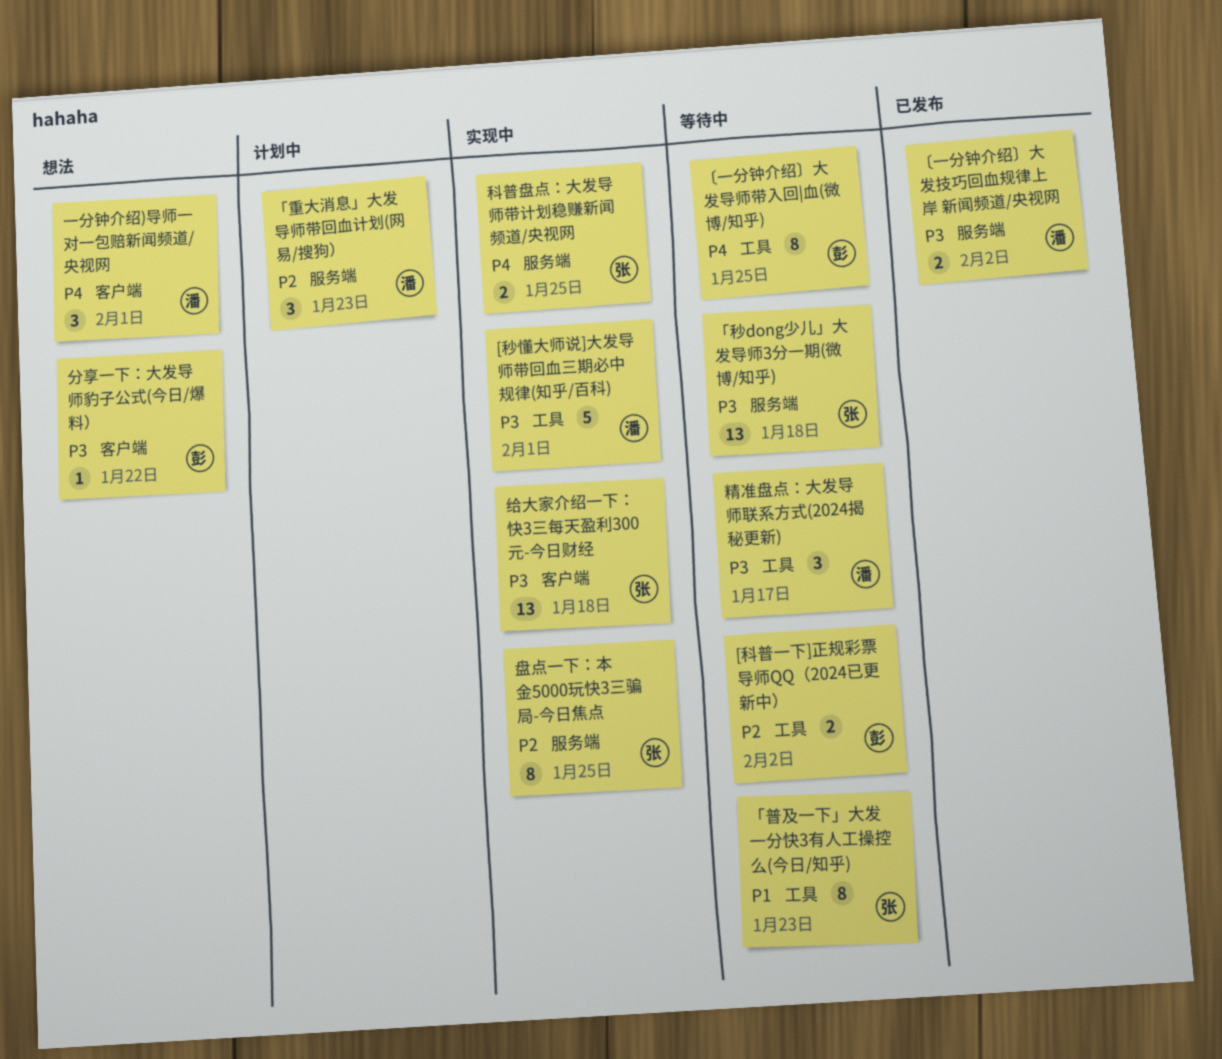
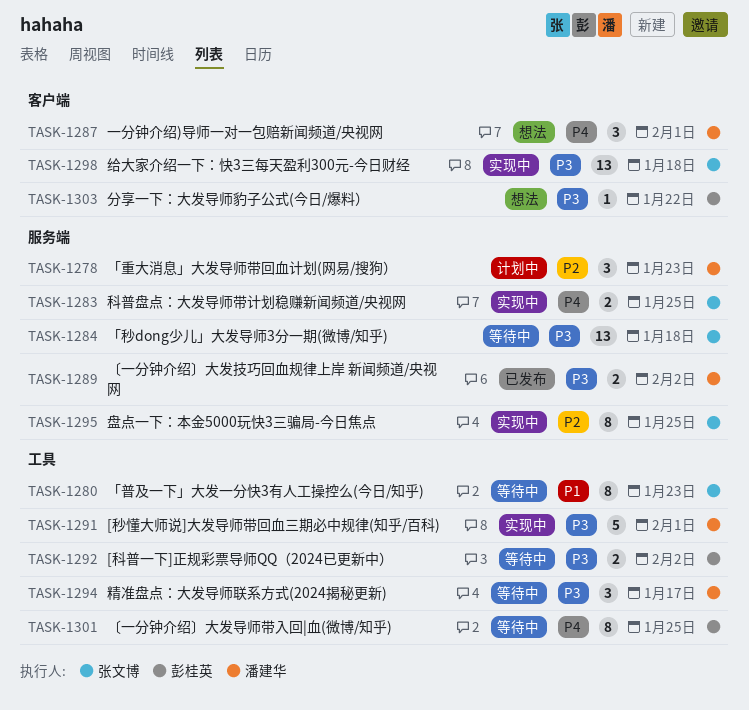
[科普一下]正规彩票导师QQ（2024已更新中）, priority: P2 -> P3

